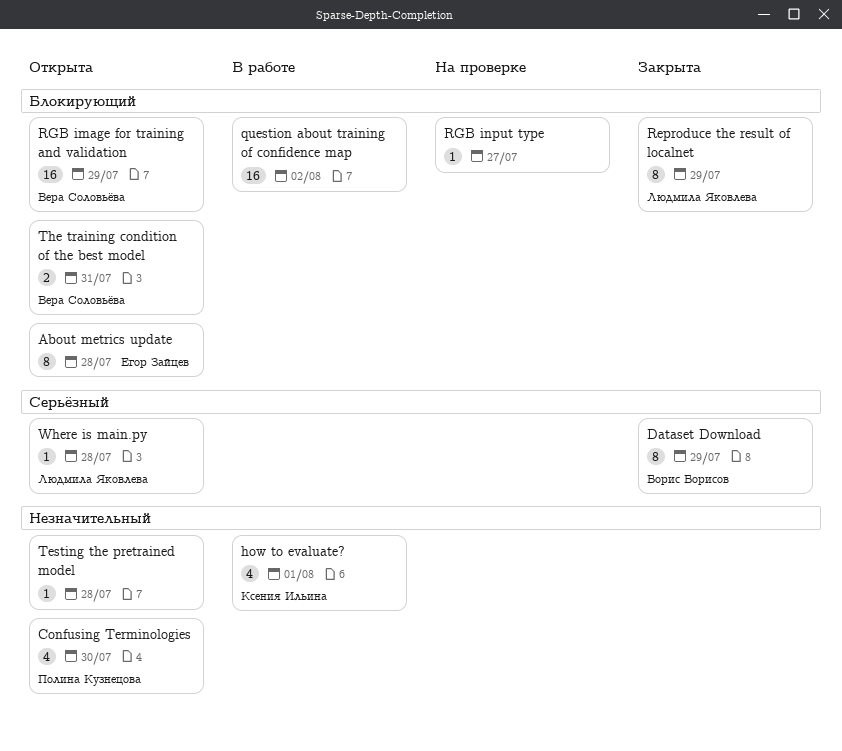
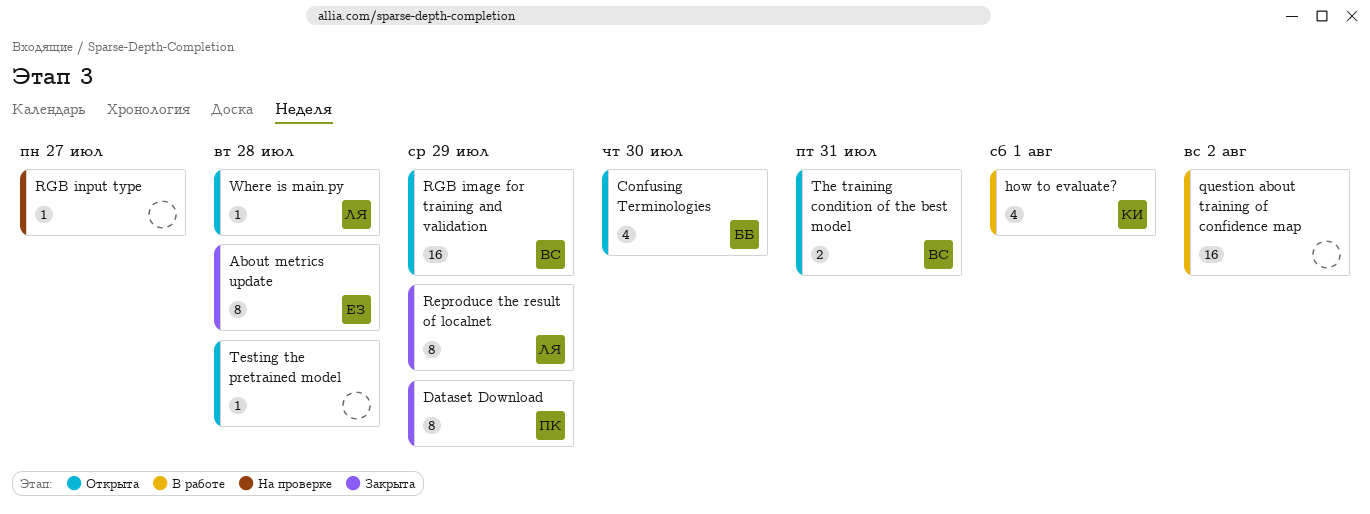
About metrics update, status: Открыта -> Закрыта
Confusing Terminologies, owner: Полина Кузнецова -> Борис Борисов
Dataset Download, owner: Борис Борисов -> Полина Кузнецова

